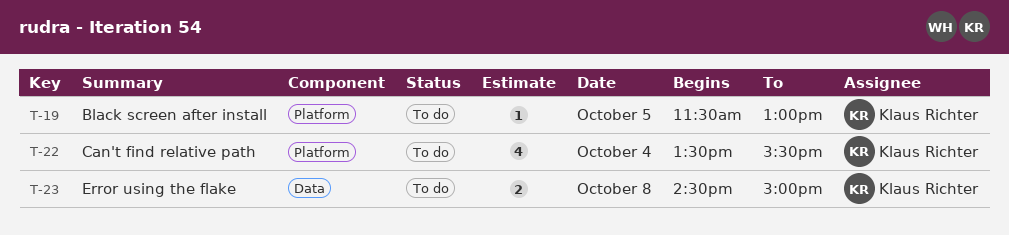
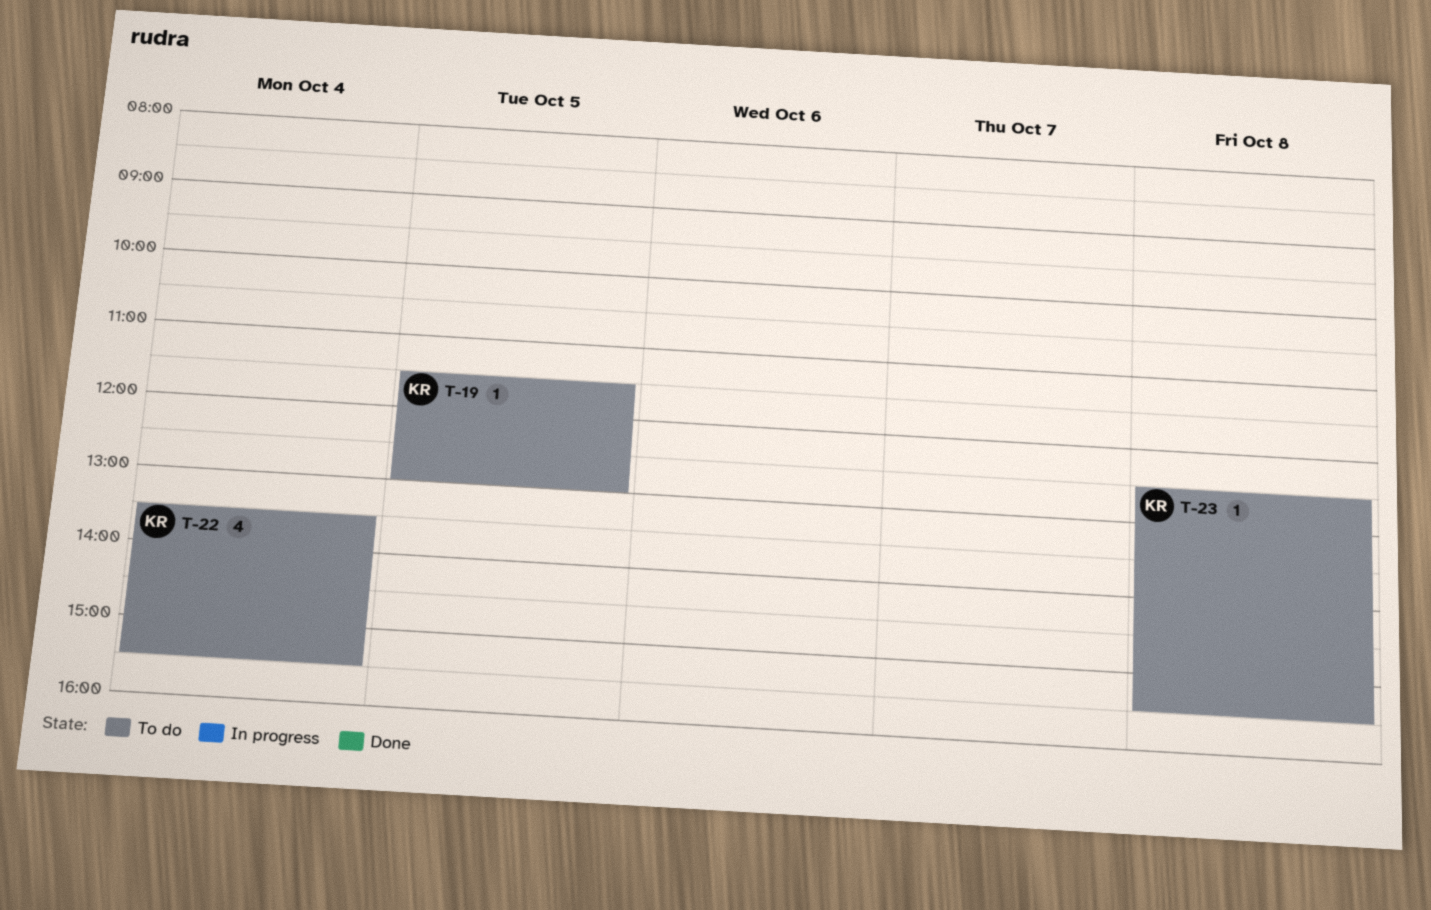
T-23, estimate: 2 -> 1
T-23, begins: 14:30 -> 12:30
T-23, ends: 15:00 -> 15:30

